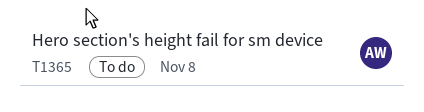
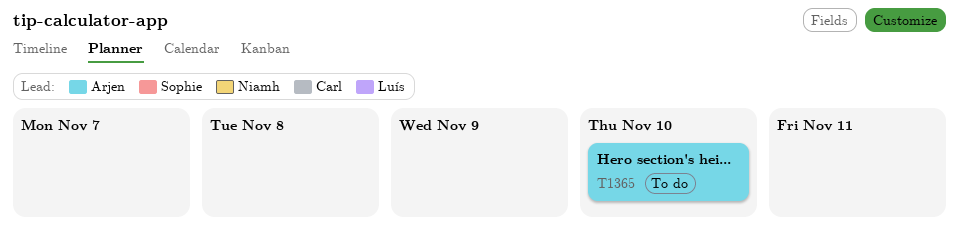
T1365, due: Nov 8 -> Nov 10

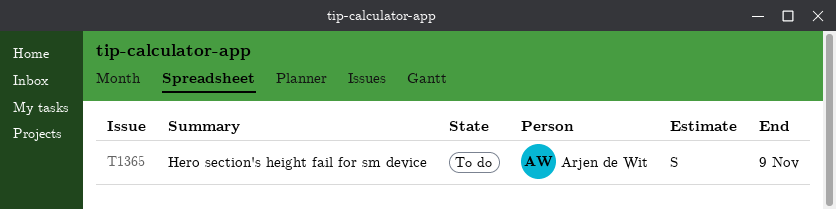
T1365, due: Nov 10 -> Nov 9

